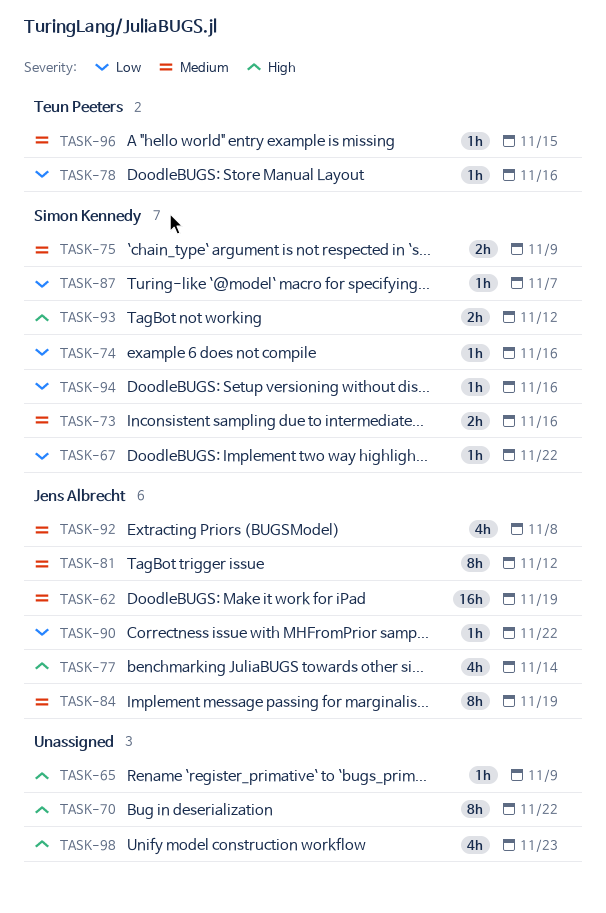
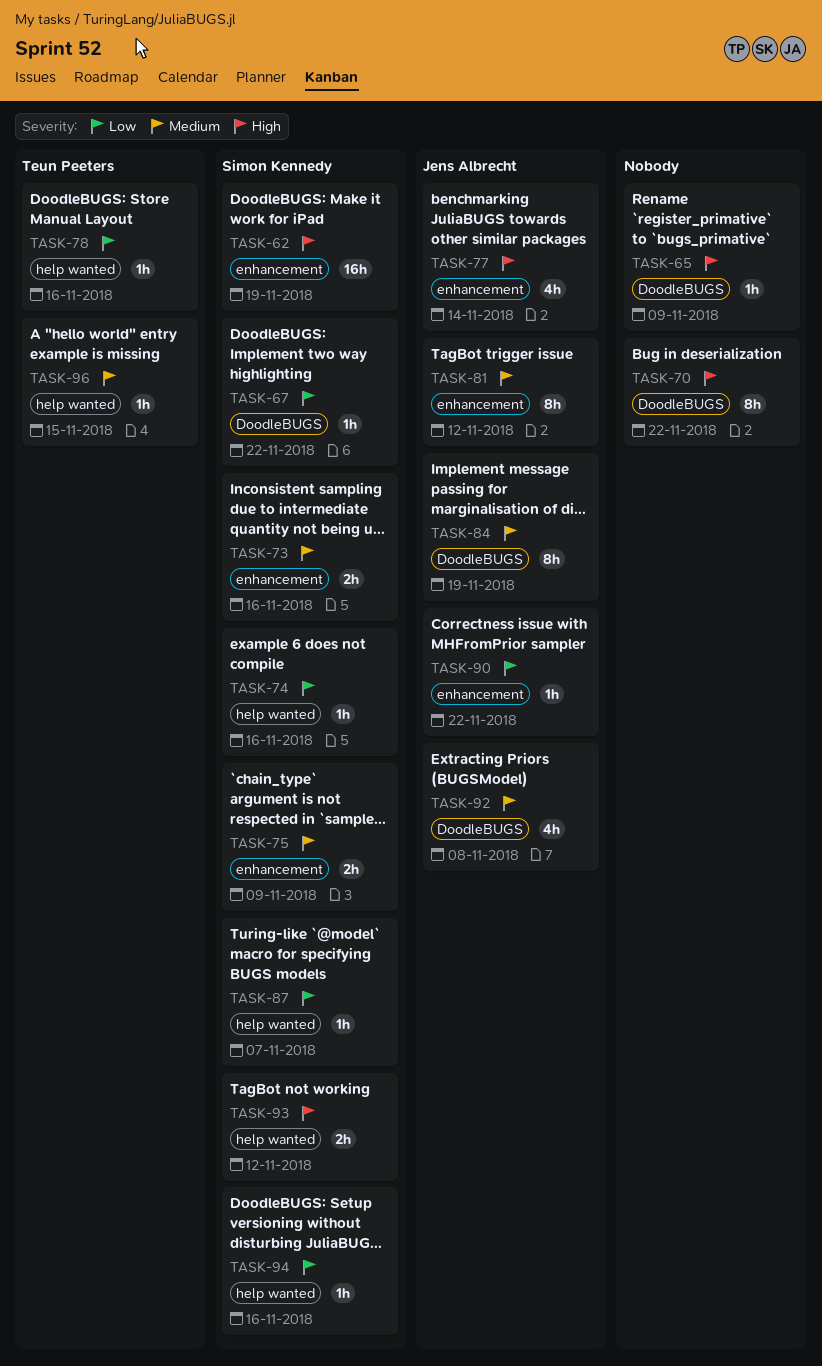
TASK-62, owner: Jens Albrecht -> Simon Kennedy
TASK-62, priority: Medium -> High
TASK-98: present -> none

